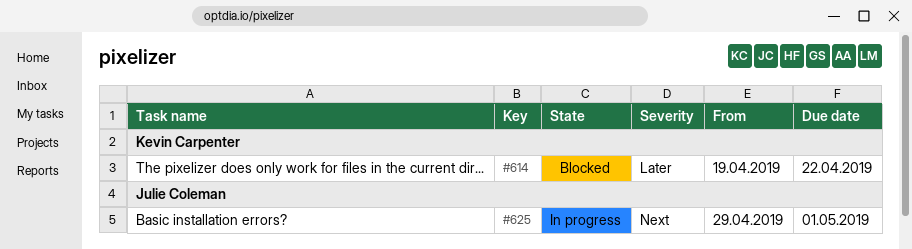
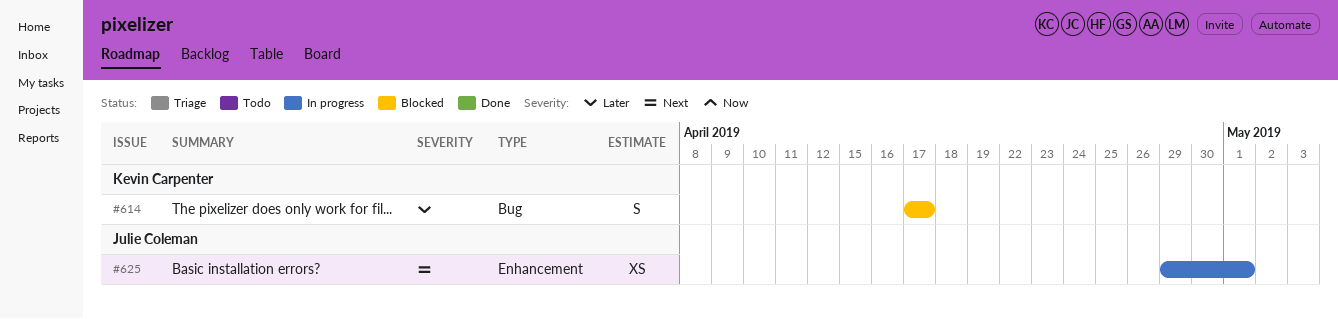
#614, start: Apr 19 -> Apr 17
#614, due: Apr 22 -> Apr 17

